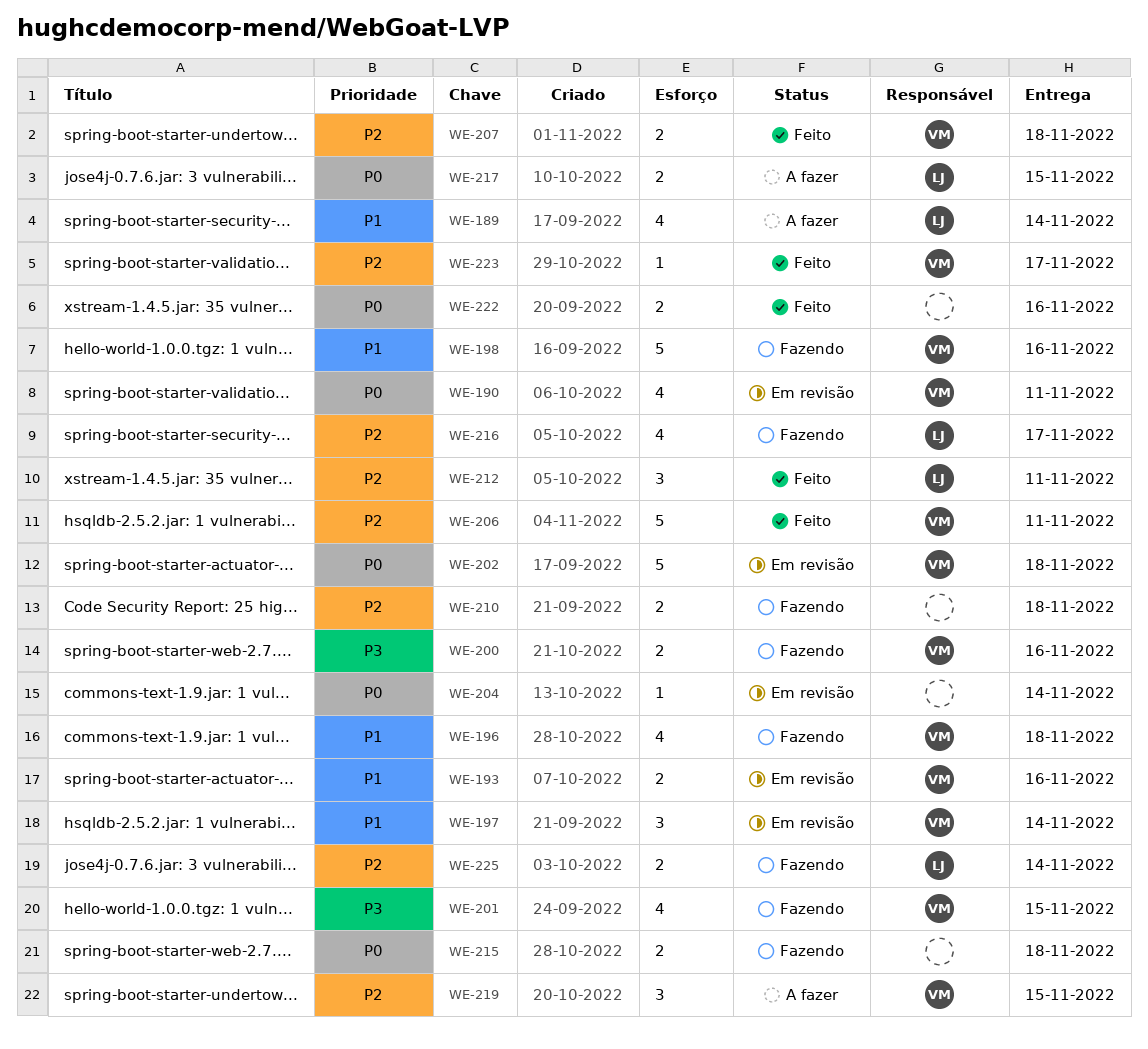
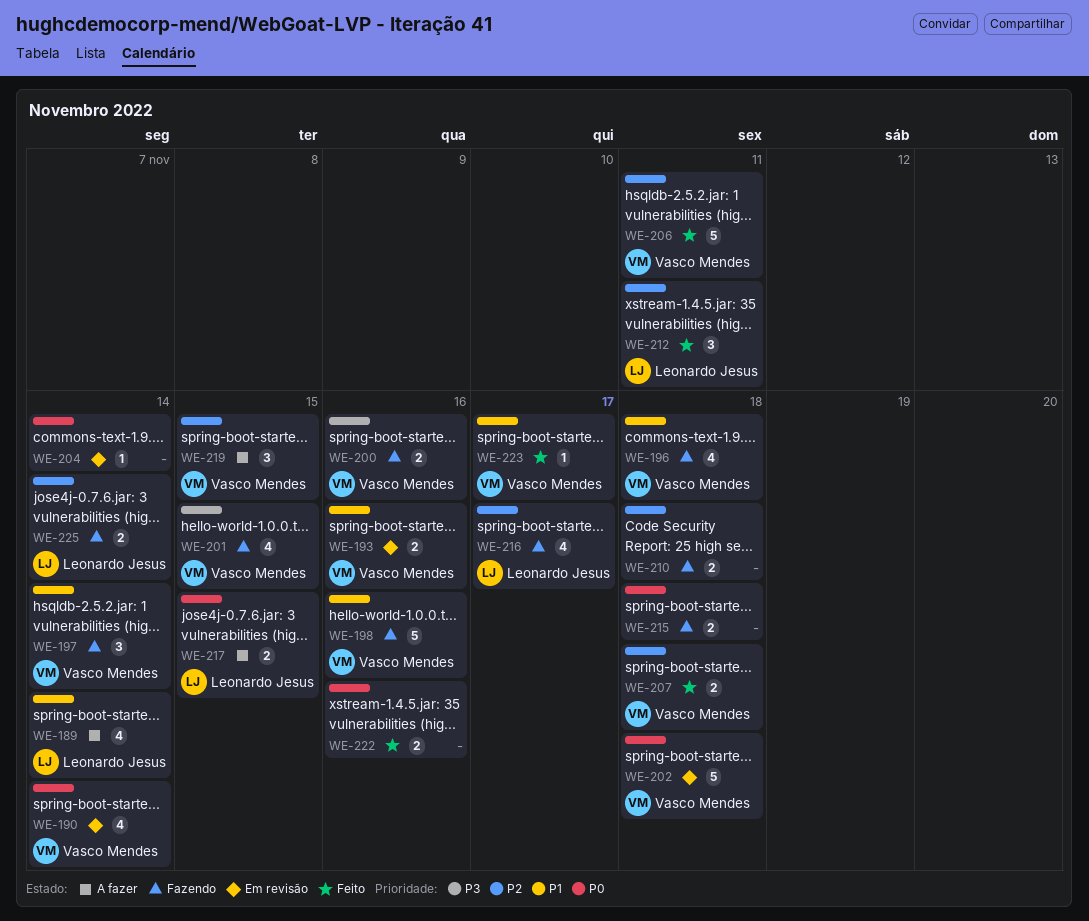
WE-190, due: Nov 11 -> Nov 14
WE-197, status: Em revisão -> Fazendo
WE-223, priority: P2 -> P1

